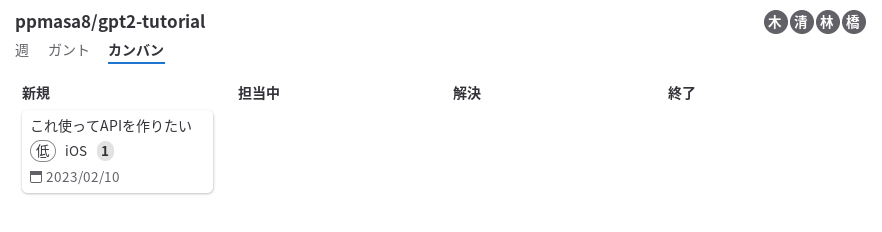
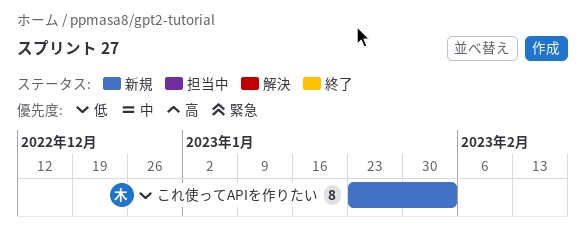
これ使ってAPIを作りたい, estimate: 1 -> 8
これ使ってAPIを作りたい, due: Feb 10 -> Feb 3

